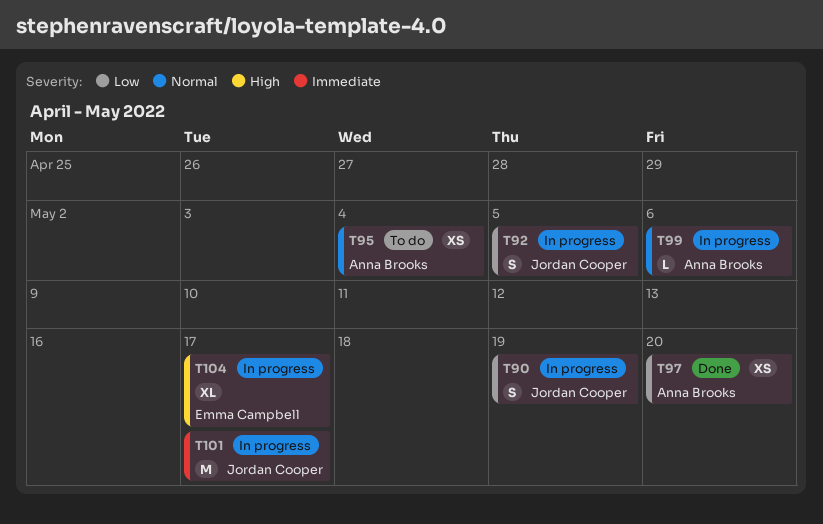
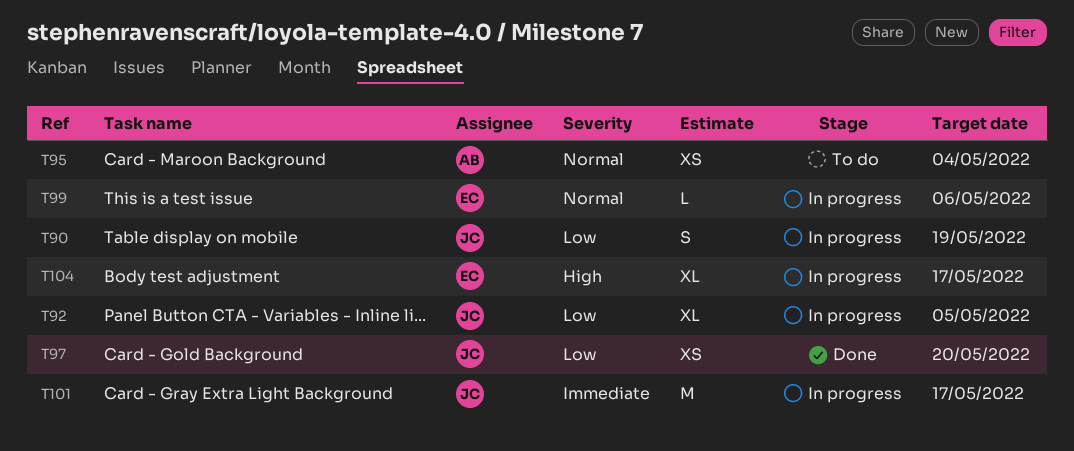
T92, estimate: S -> XL
T97, owner: Anna Brooks -> Jordan Cooper
T99, owner: Anna Brooks -> Emma Campbell

